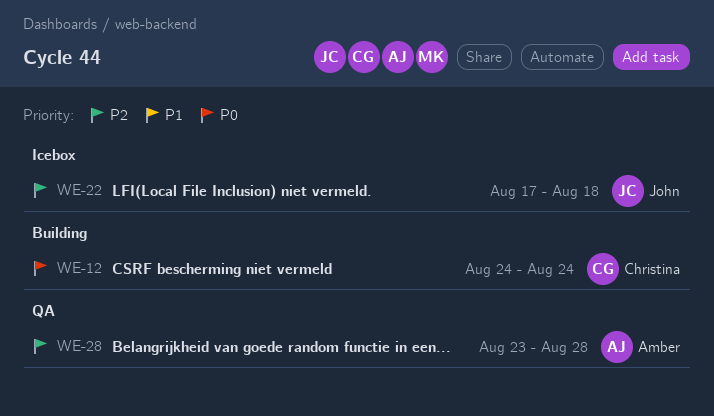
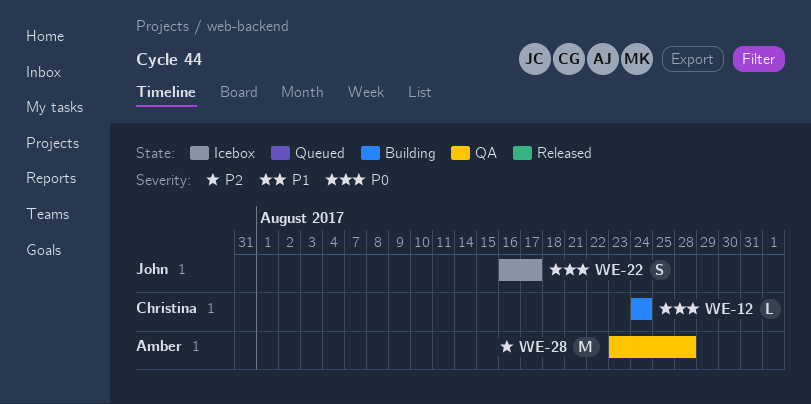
WE-22, priority: P2 -> P0
WE-22, start: Aug 17 -> Aug 16
WE-22, due: Aug 18 -> Aug 17

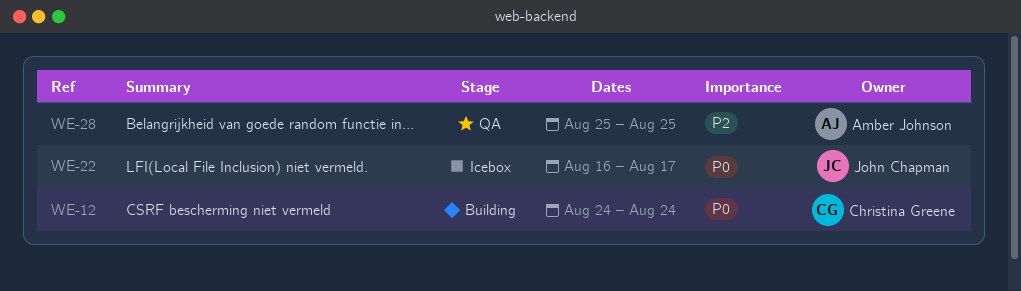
WE-28, start: Aug 23 -> Aug 25
WE-28, due: Aug 28 -> Aug 25

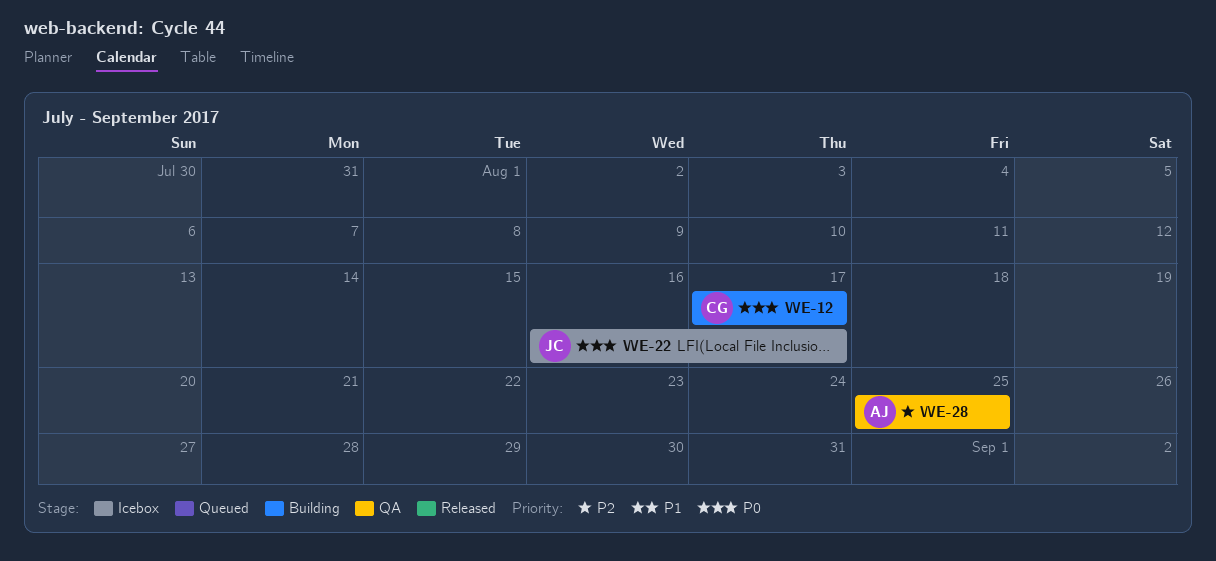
WE-12, start: Aug 24 -> Aug 17
WE-12, due: Aug 24 -> Aug 17

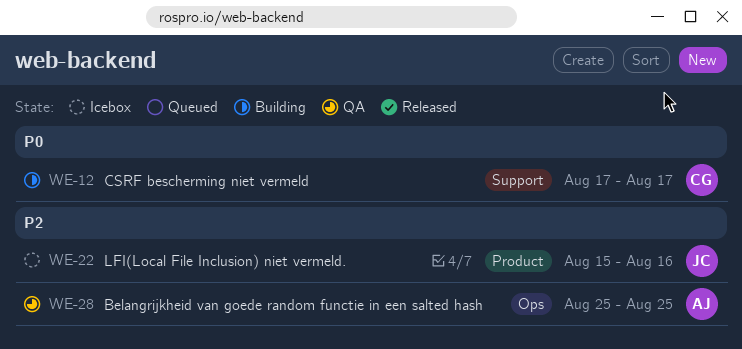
WE-22, priority: P0 -> P2
WE-22, start: Aug 16 -> Aug 15
WE-22, due: Aug 17 -> Aug 16

